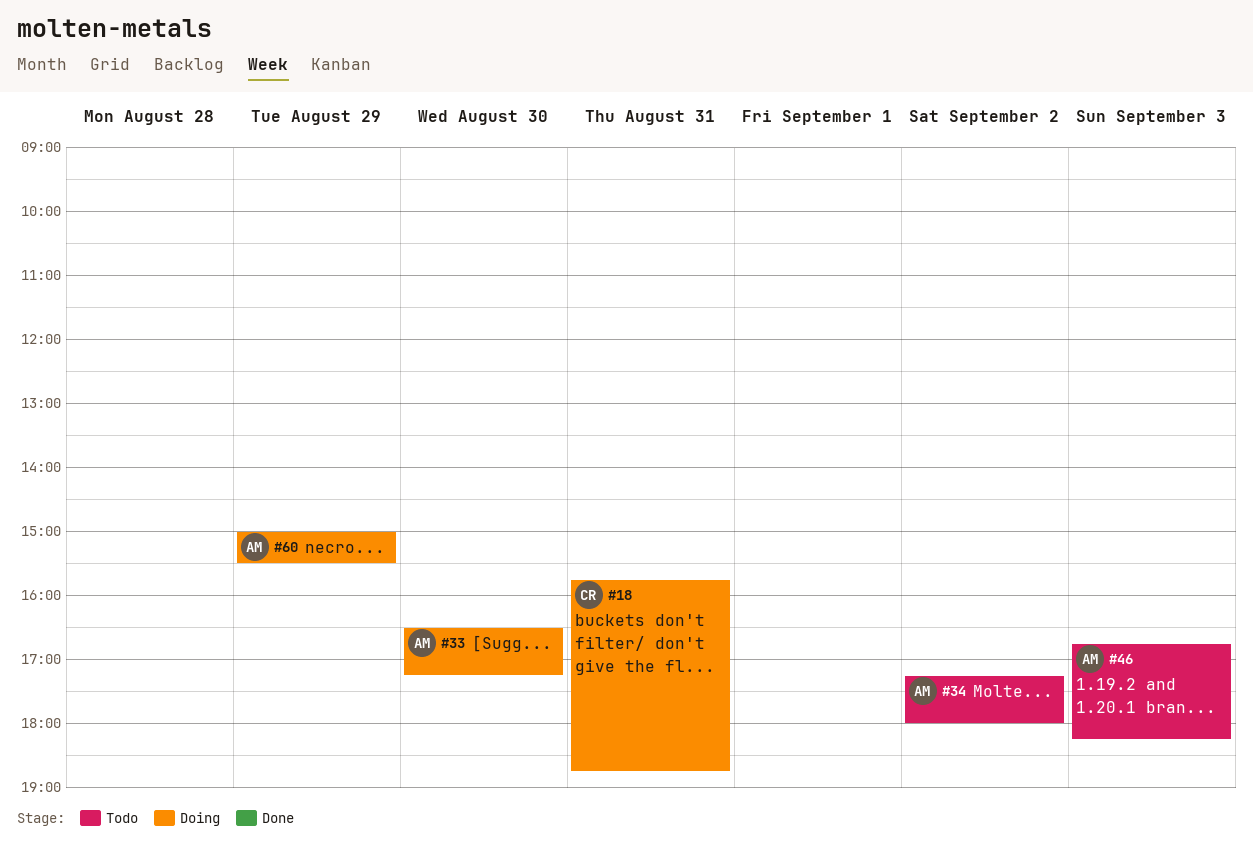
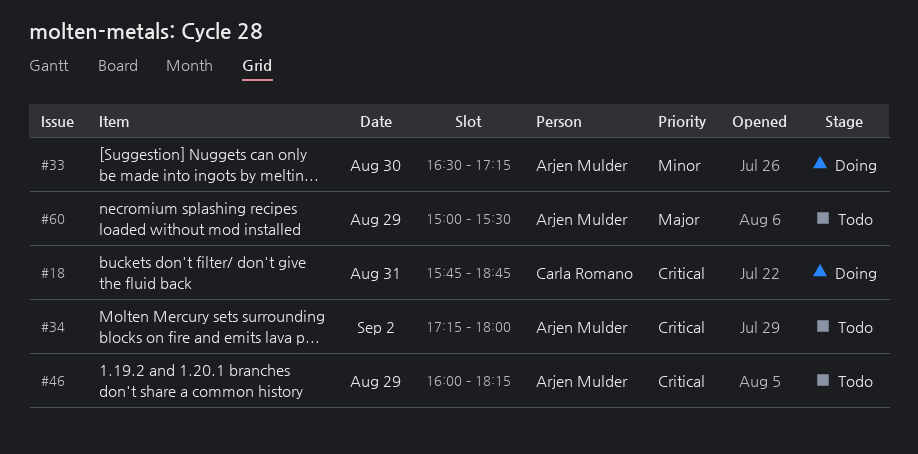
#46, day: Sep 3 -> Aug 29
#46, begins: 16:45 -> 16:00
#60, status: Doing -> Todo

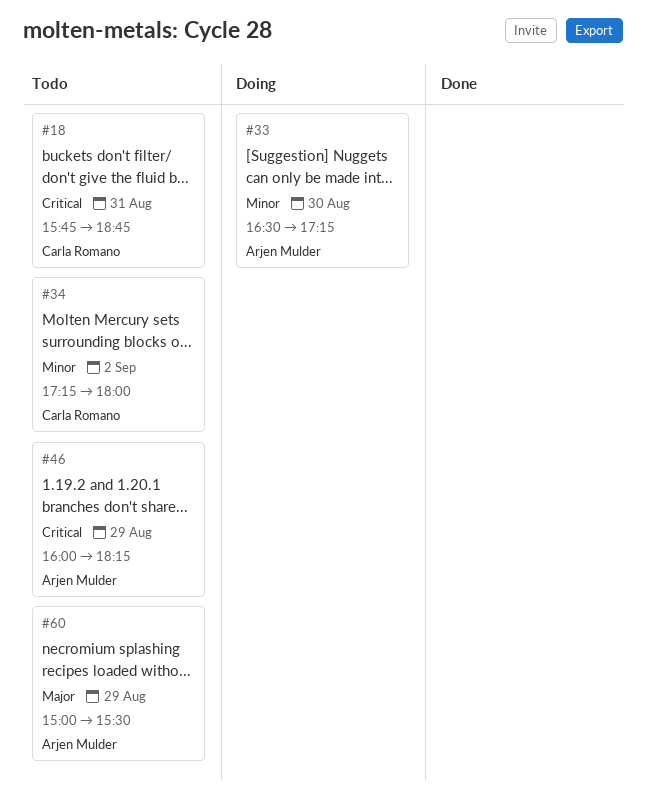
#18, status: Doing -> Todo
#34, owner: Arjen Mulder -> Carla Romano
#34, priority: Critical -> Minor

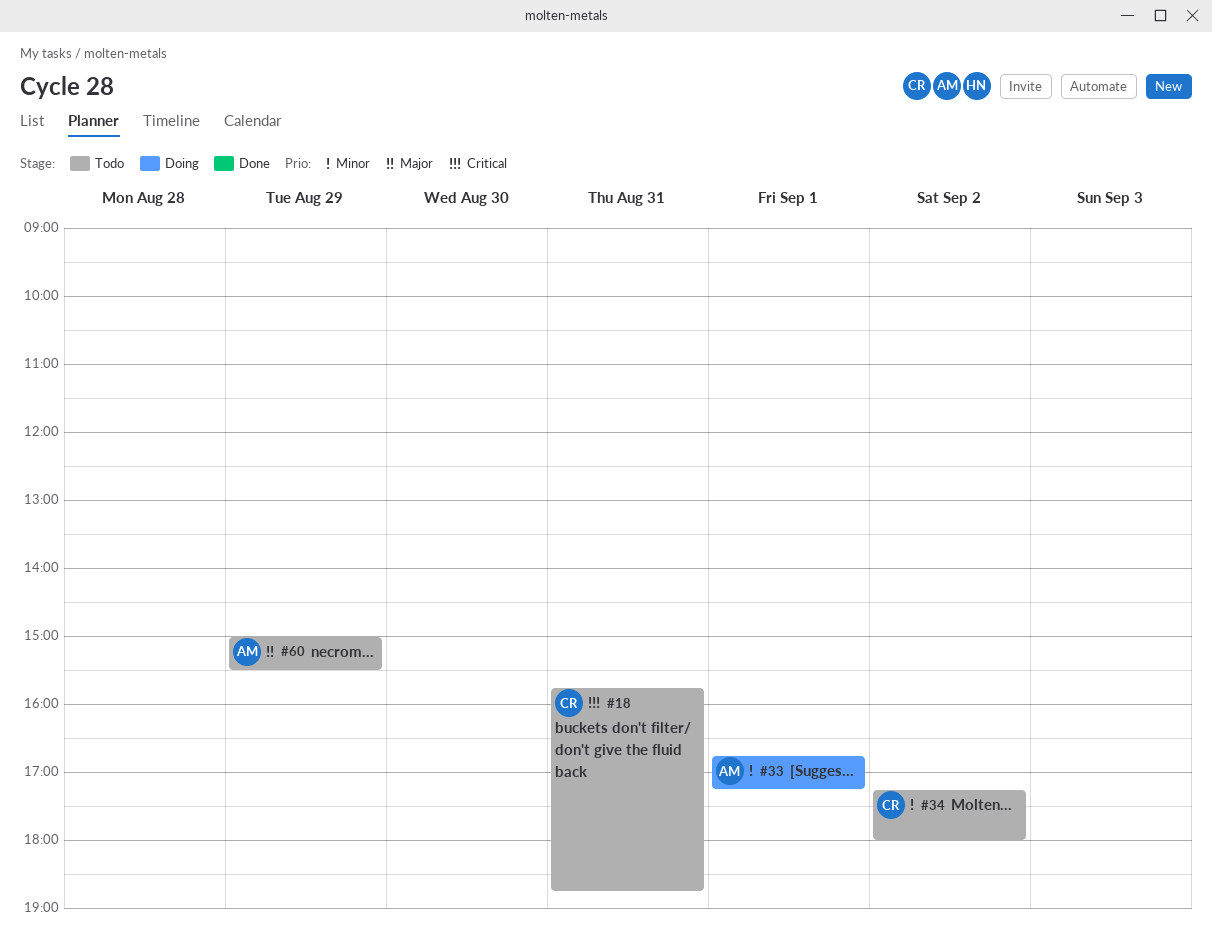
#33, day: Aug 30 -> Sep 1
#33, begins: 16:30 -> 16:45
#46: present -> none

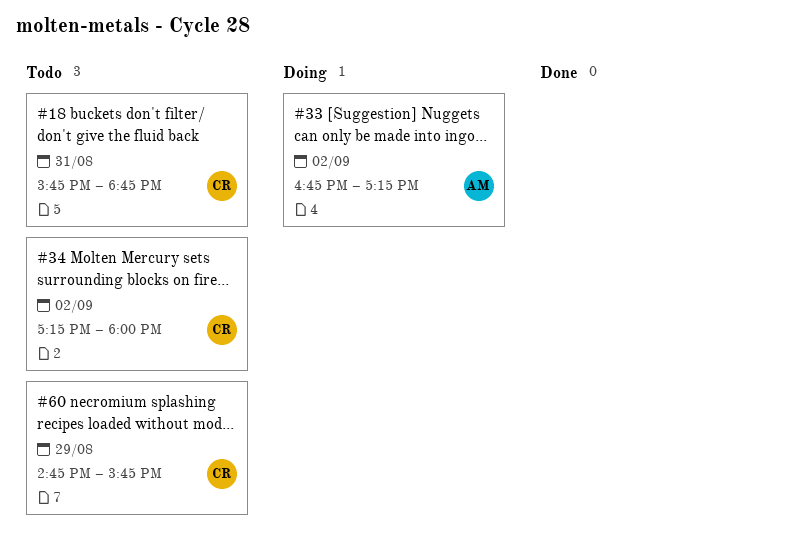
#33, day: Sep 1 -> Sep 2
#60, owner: AM -> CR
#60, begins: 15:00 -> 14:45
#60, ends: 15:30 -> 15:45

